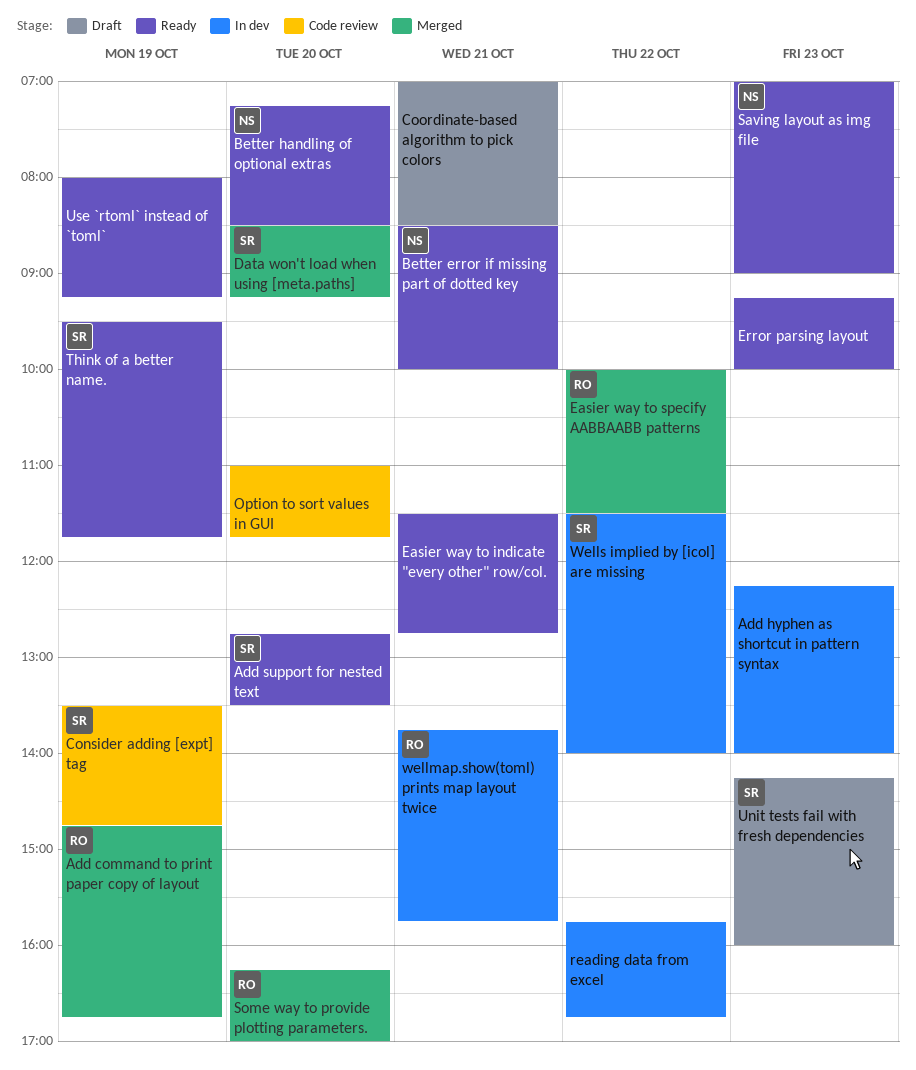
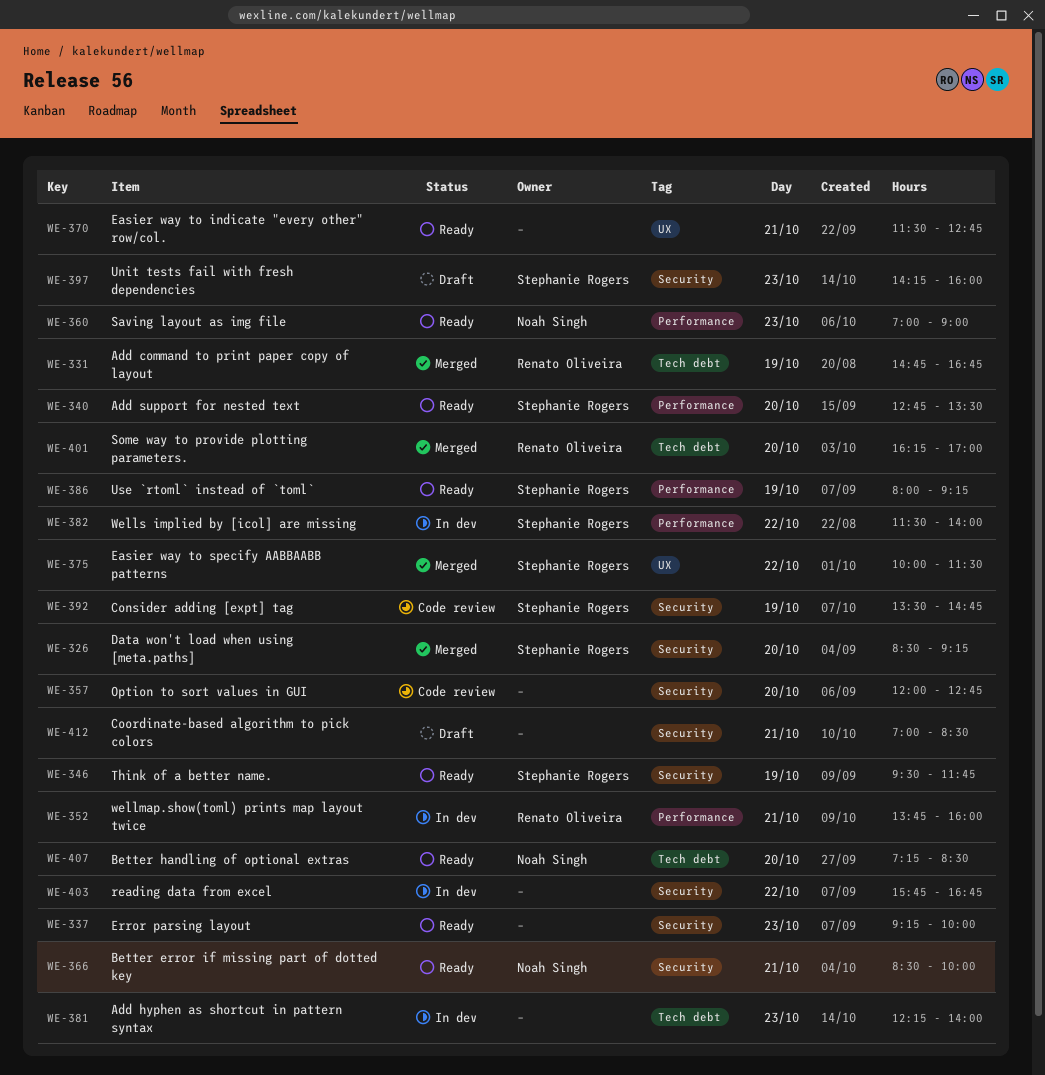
Easier way to specify AABBAABB patterns, owner: Renato Oliveira -> Stephanie Rogers
Option to sort values in GUI, begins: 11:00 -> 12:00
Option to sort values in GUI, ends: 11:45 -> 12:45
Use `rtoml` instead of `toml`, owner: none -> Stephanie Rogers
wellmap.show(toml) prints map layout twice, ends: 15:45 -> 16:00

